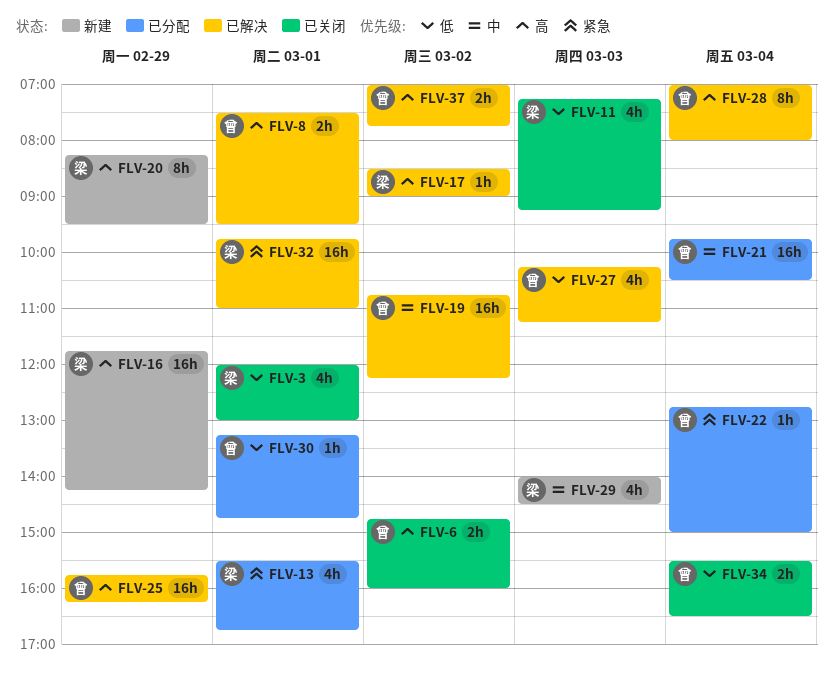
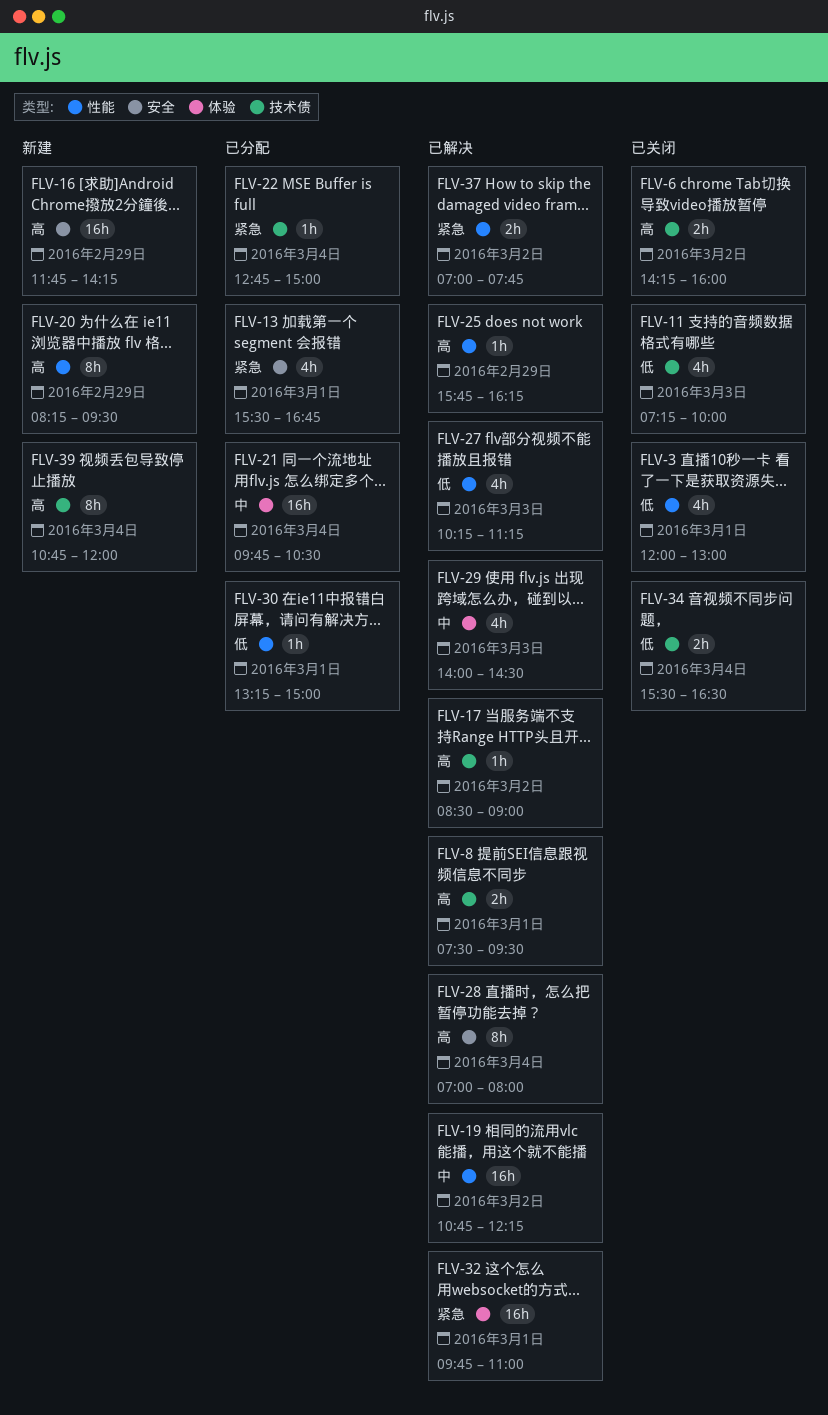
FLV-6, begins: 14:45 -> 14:15
FLV-11, ends: 09:15 -> 10:00
FLV-25, estimate: 16h -> 1h
FLV-29, status: 新建 -> 已解决
FLV-30, ends: 14:45 -> 15:00
FLV-37, priority: 高 -> 紧急
FLV-39: none -> present

